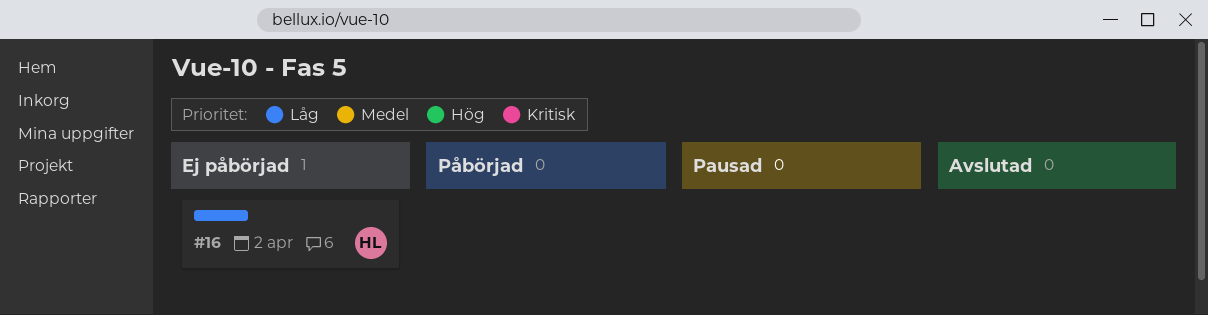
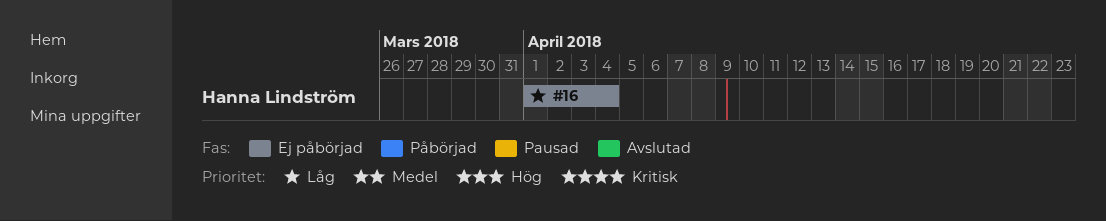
#16, due: Apr 2 -> Apr 4

